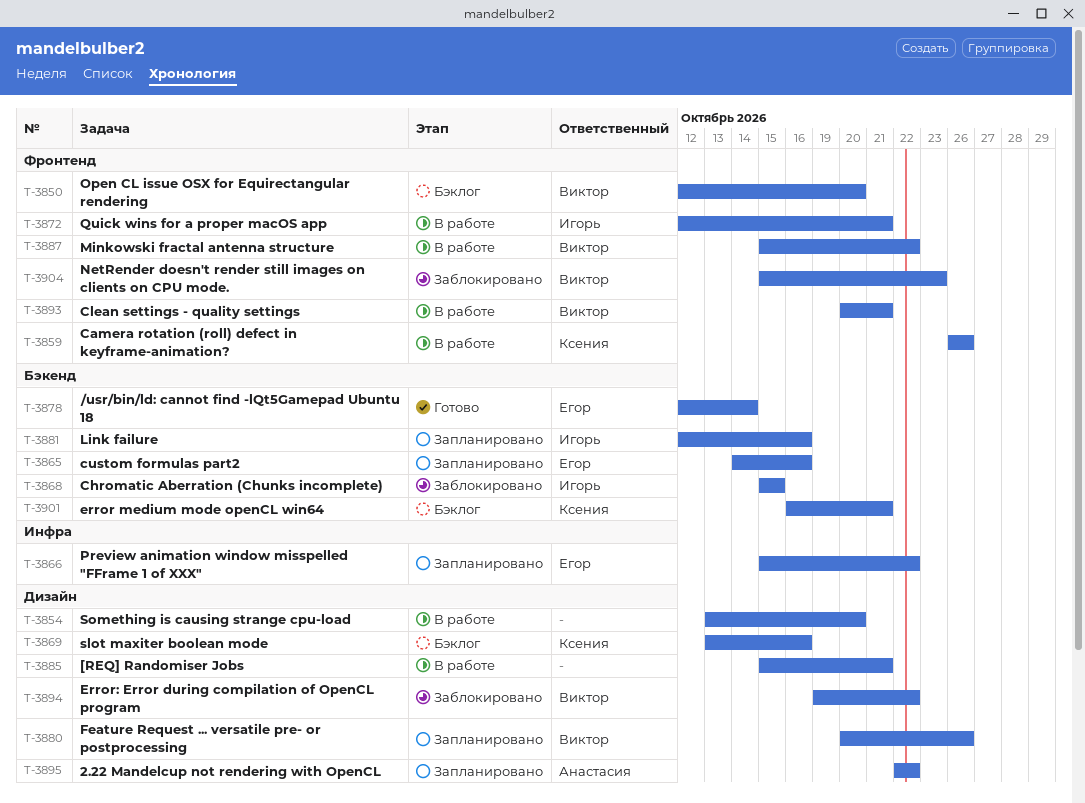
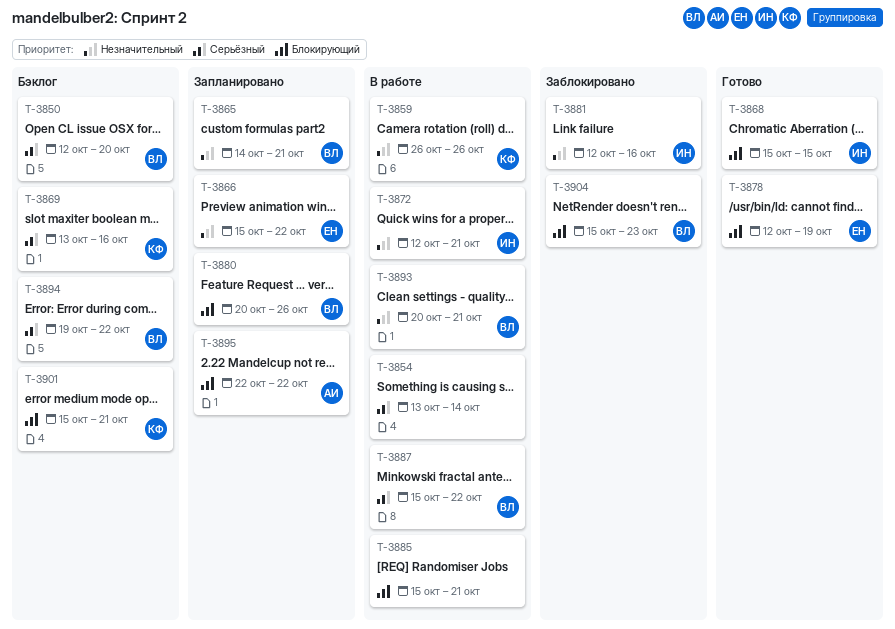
T-3854, due: Oct 20 -> Oct 14
T-3865, owner: Егор -> Виктор
T-3865, due: Oct 16 -> Oct 21
T-3868, status: Заблокировано -> Готово
T-3878, due: Oct 14 -> Oct 19
T-3881, status: Запланировано -> Заблокировано
T-3894, status: Заблокировано -> Бэклог
T-3901, start: Oct 16 -> Oct 15

